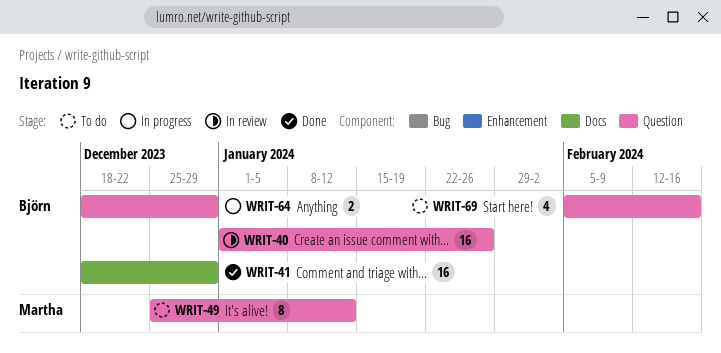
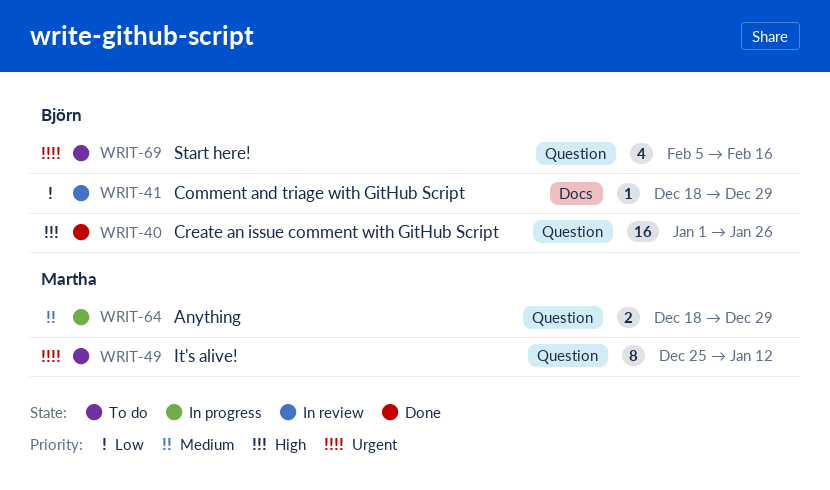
WRIT-40, status: In review -> Done
WRIT-41, status: Done -> In review
WRIT-41, estimate: 16 -> 1
WRIT-64, owner: Björn -> Martha

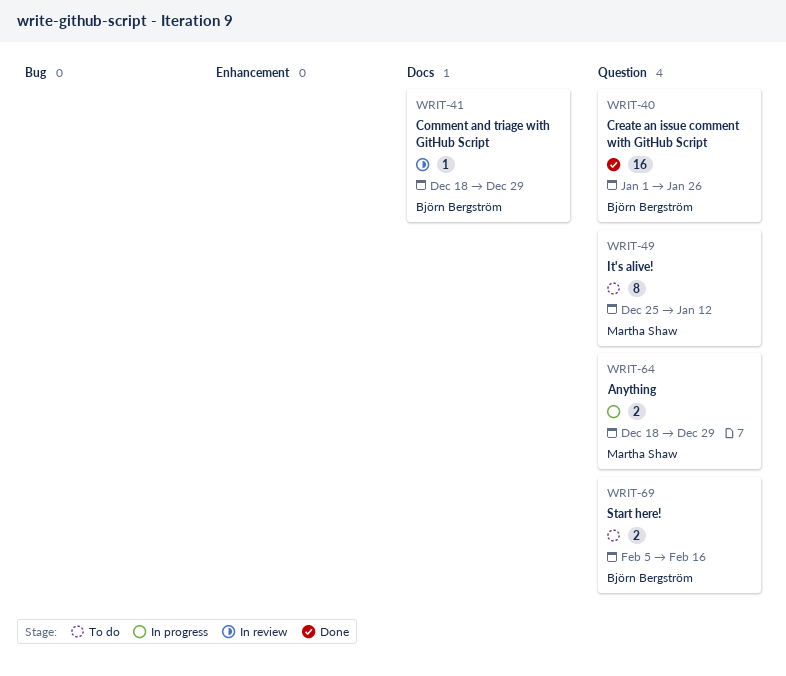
WRIT-69, estimate: 4 -> 2

